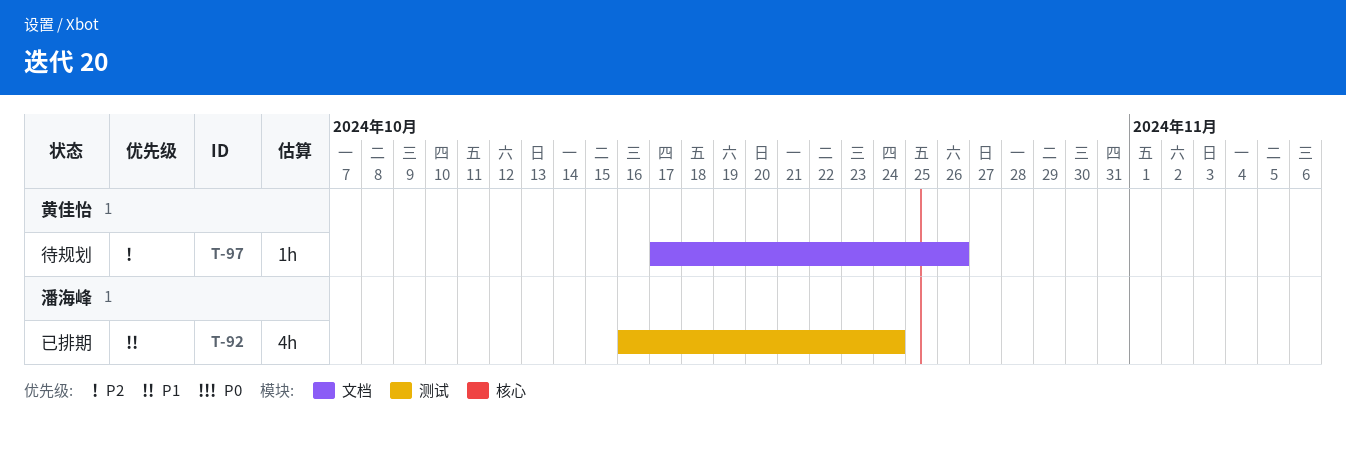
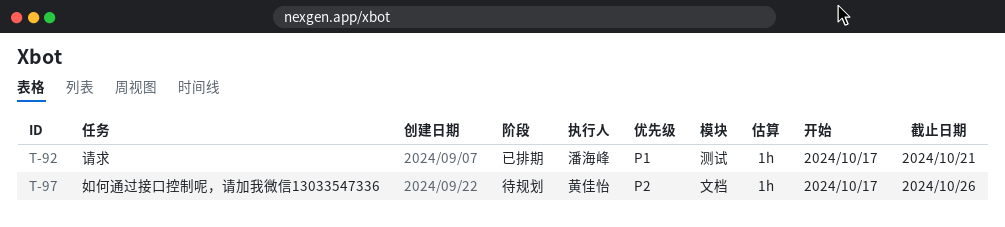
T-92, estimate: 4h -> 1h
T-92, start: Oct 16 -> Oct 17
T-92, due: Oct 24 -> Oct 21

